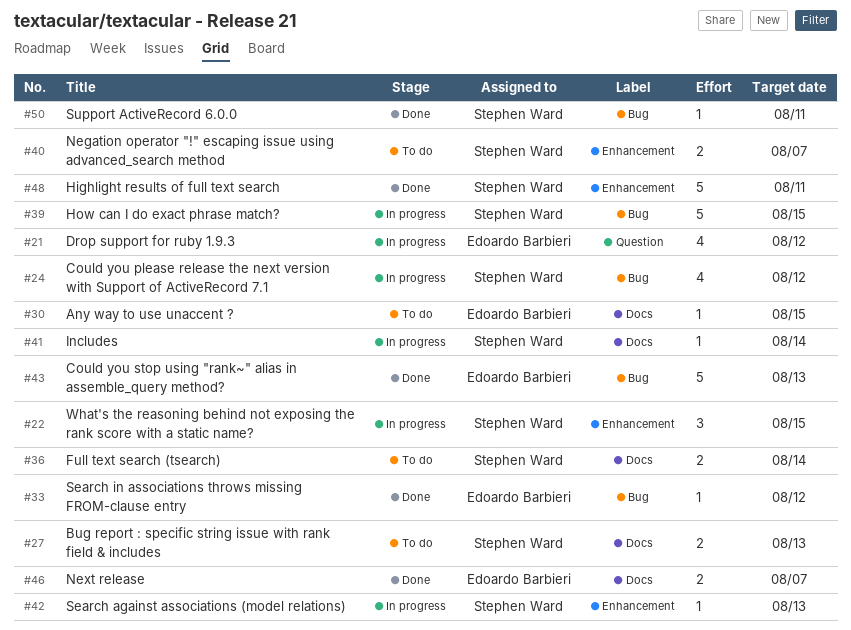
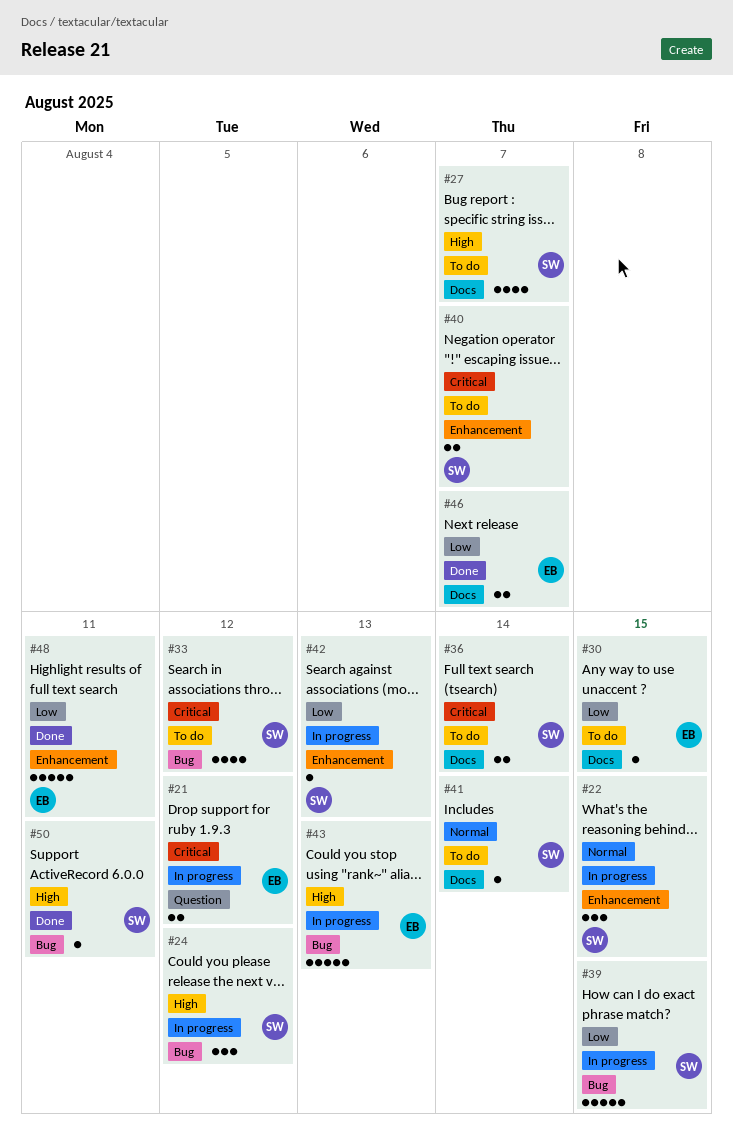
#21, estimate: 4 -> 2
#24, estimate: 4 -> 3
#27, estimate: 2 -> 4
#27, due: Aug 13 -> Aug 7
#33, status: Done -> To do
#33, owner: Edoardo Barbieri -> Stephen Ward
#33, estimate: 1 -> 4
#41, status: In progress -> To do
#43, status: Done -> In progress
#48, owner: Stephen Ward -> Edoardo Barbieri

